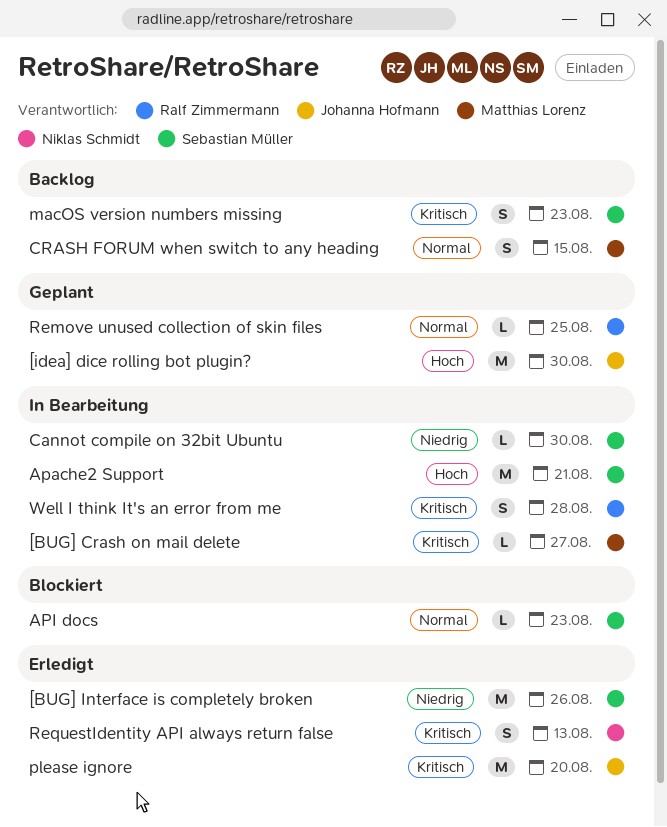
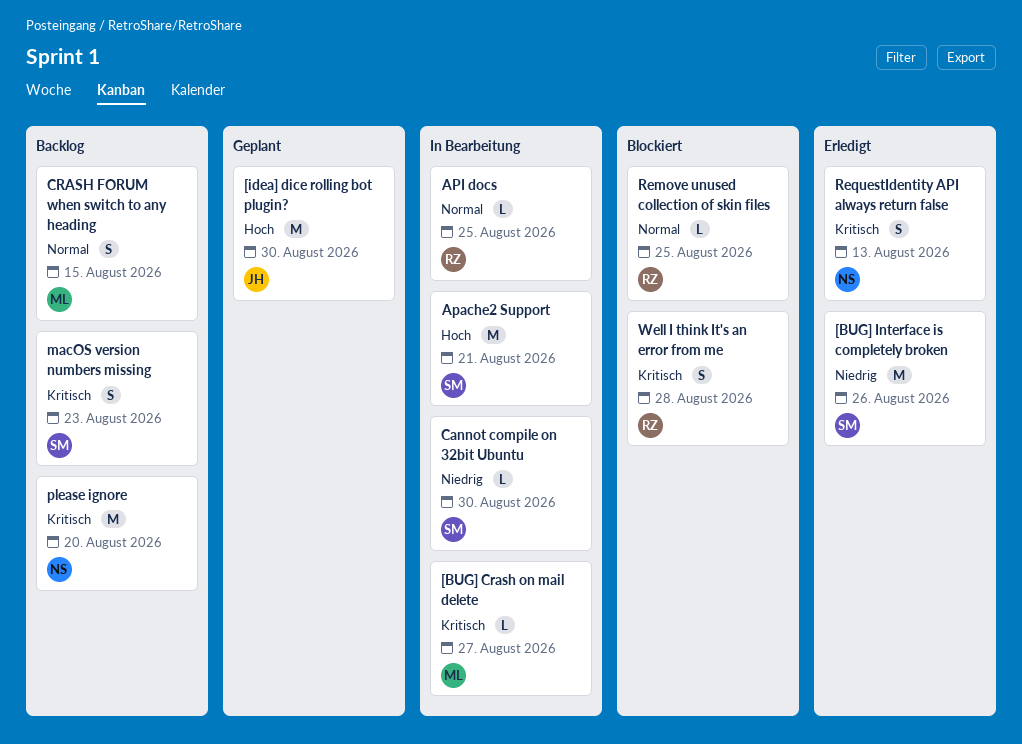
API docs, status: Blockiert -> In Bearbeitung
API docs, owner: Sebastian Müller -> Ralf Zimmermann
API docs, due: Aug 23 -> Aug 25
please ignore, status: Erledigt -> Backlog
please ignore, owner: Johanna Hofmann -> Niklas Schmidt
Remove unused collection of skin files, status: Geplant -> Blockiert
Well I think It's an error from me, status: In Bearbeitung -> Blockiert

